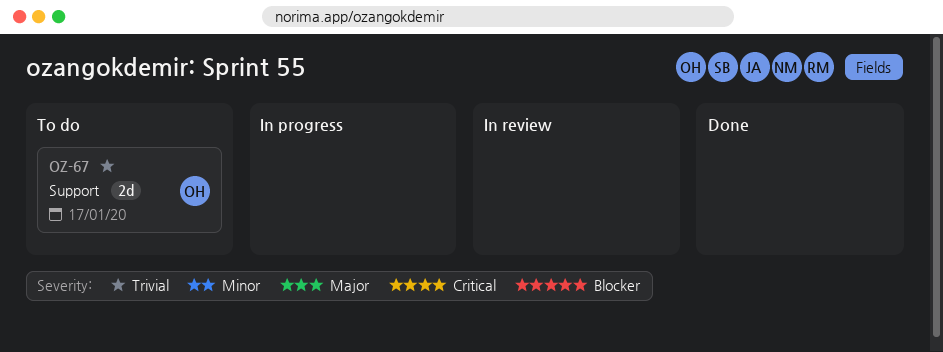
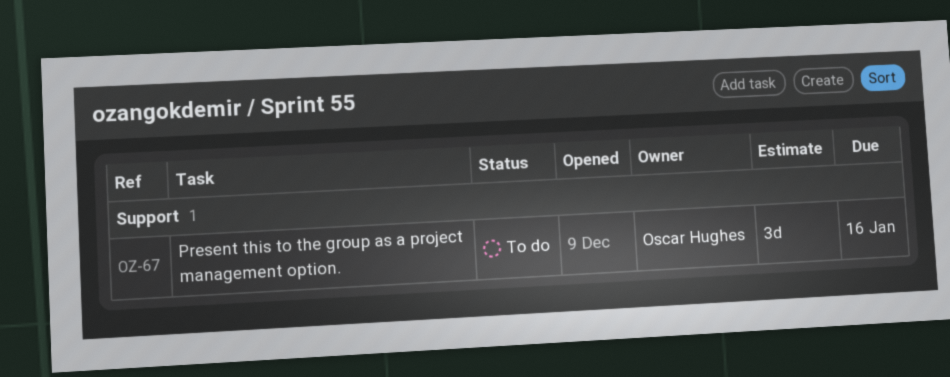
OZ-67, estimate: 2d -> 3d
OZ-67, due: Jan 17 -> Jan 16

